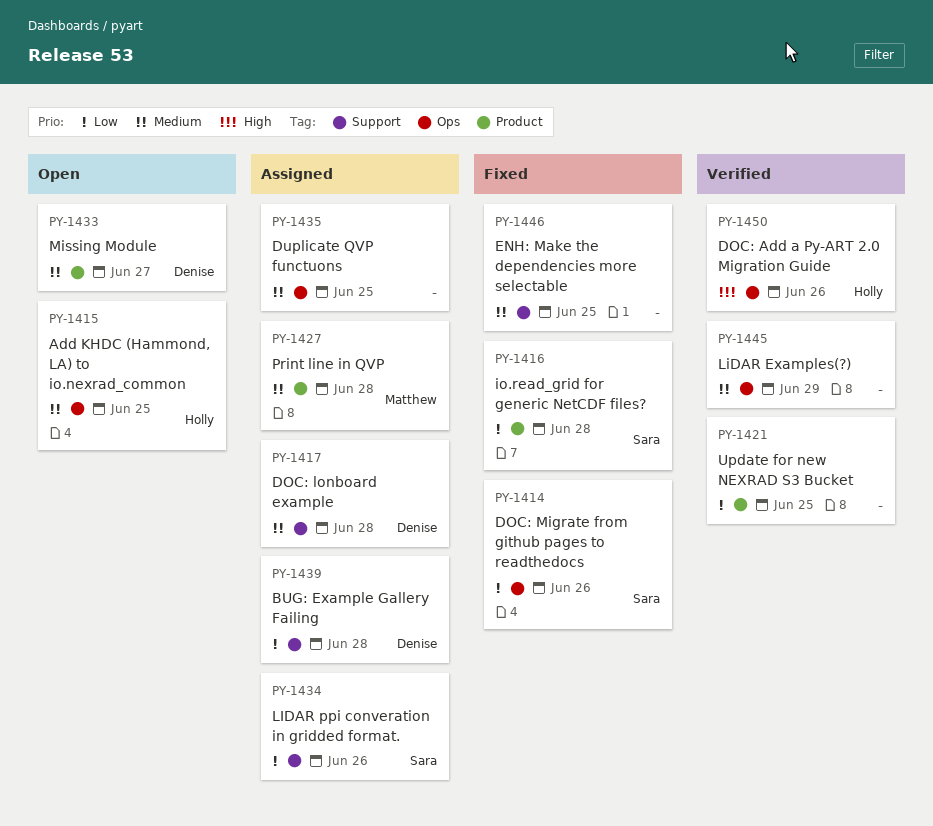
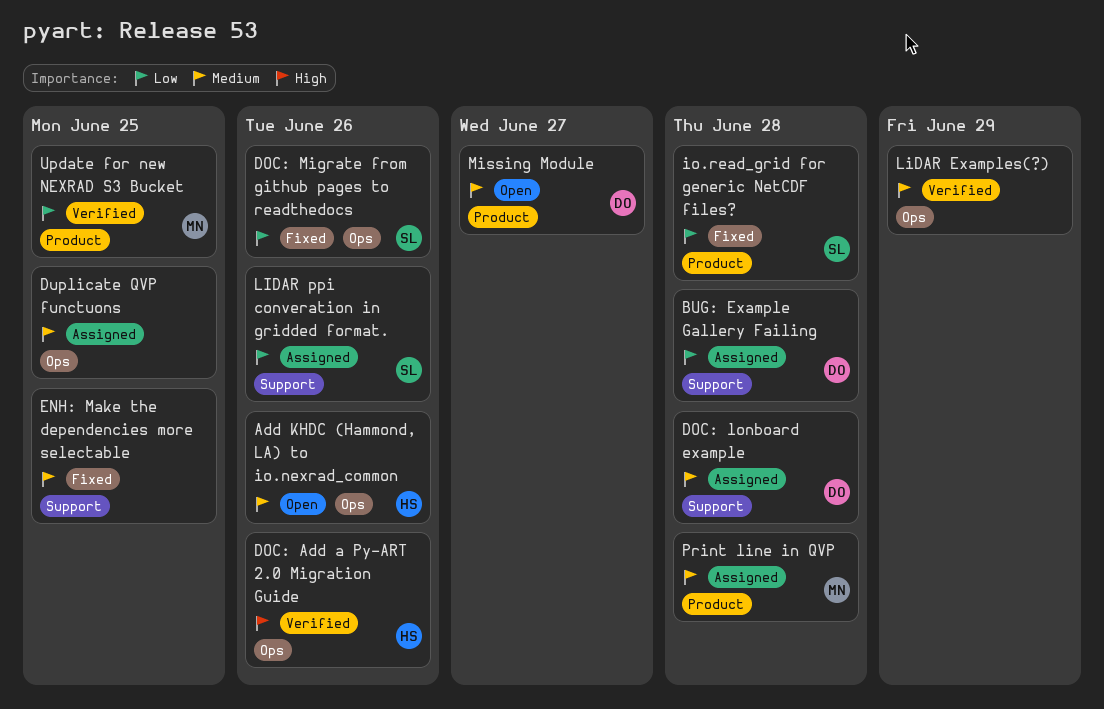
Add KHDC (Hammond, LA) to io.nexrad_common, due: Jun 25 -> Jun 26
Update for new NEXRAD S3 Bucket, owner: none -> Matthew

